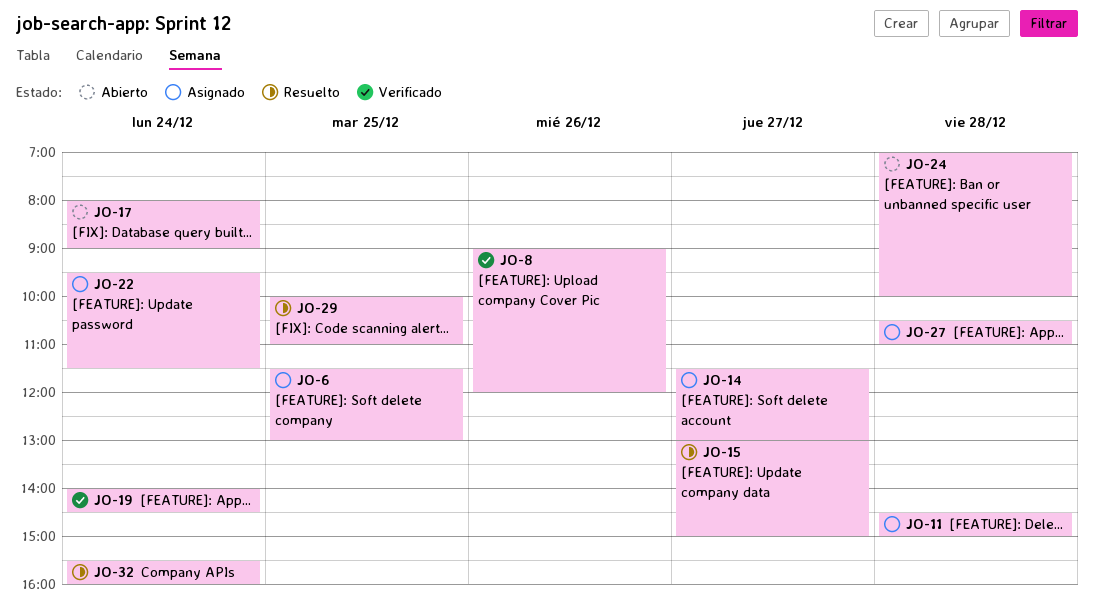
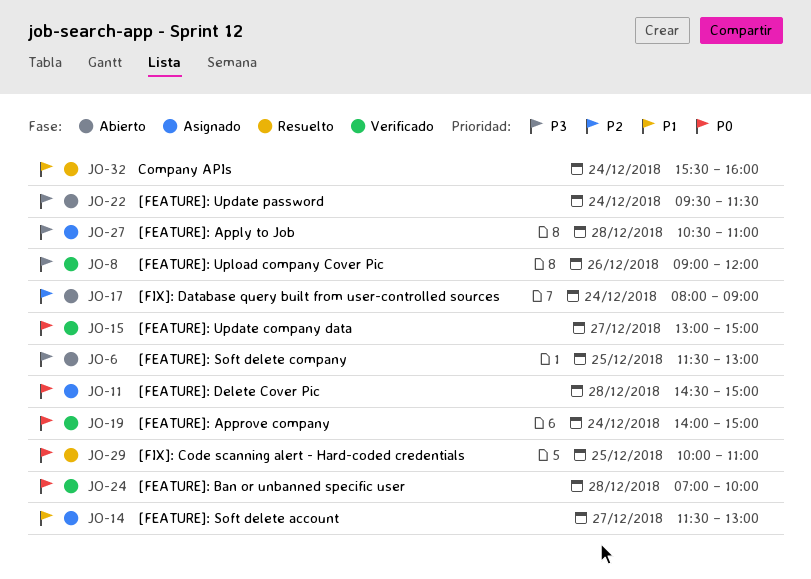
JO-6, status: Asignado -> Abierto
JO-15, status: Resuelto -> Verificado
JO-19, ends: 14:30 -> 15:00
JO-22, status: Asignado -> Abierto
JO-24, status: Abierto -> Verificado

